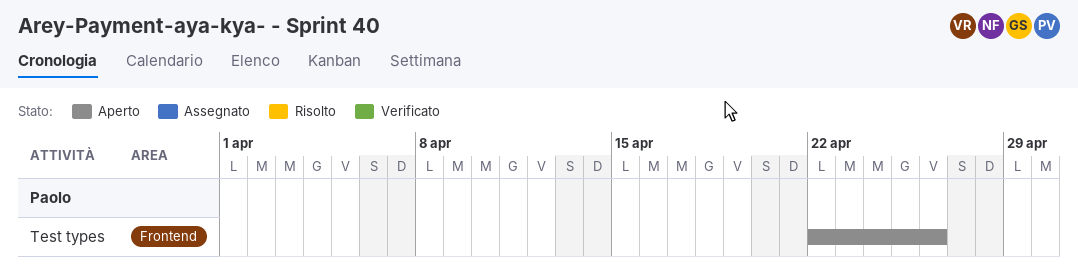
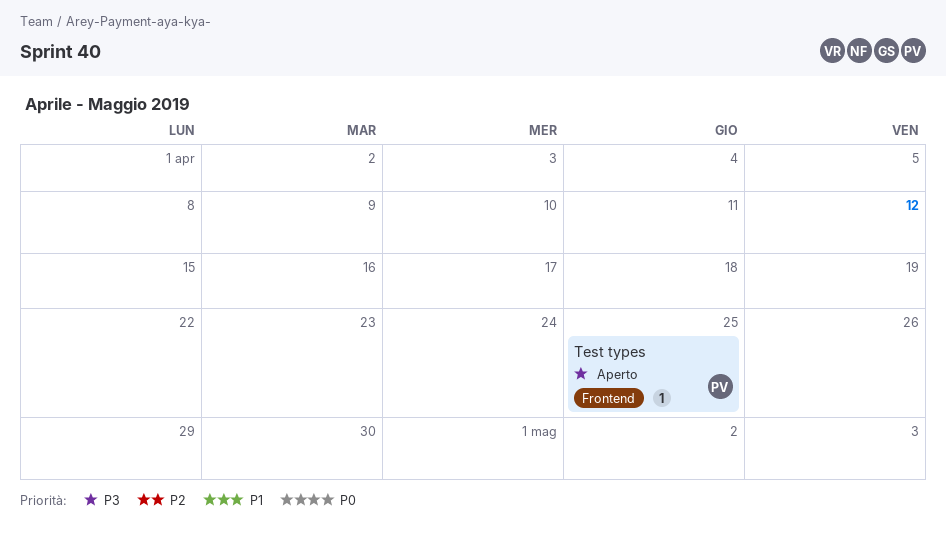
Test types, due: Apr 26 -> Apr 25

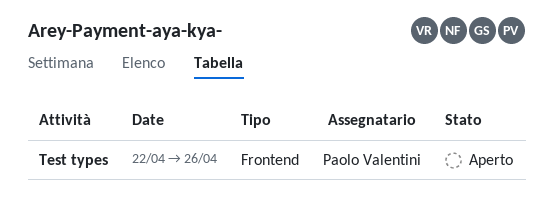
Test types, due: Apr 25 -> Apr 26

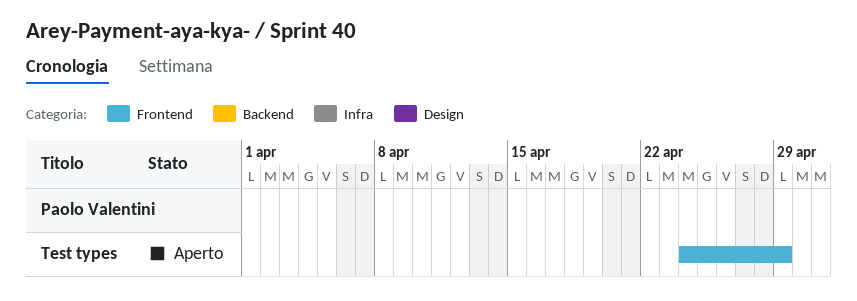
Test types, start: Apr 22 -> Apr 24
Test types, due: Apr 26 -> Apr 29

